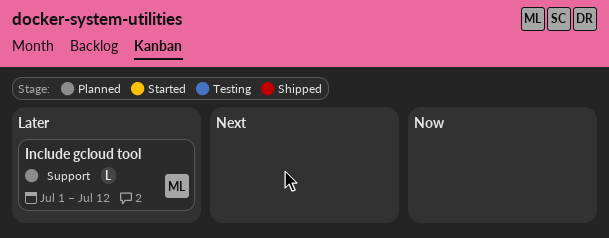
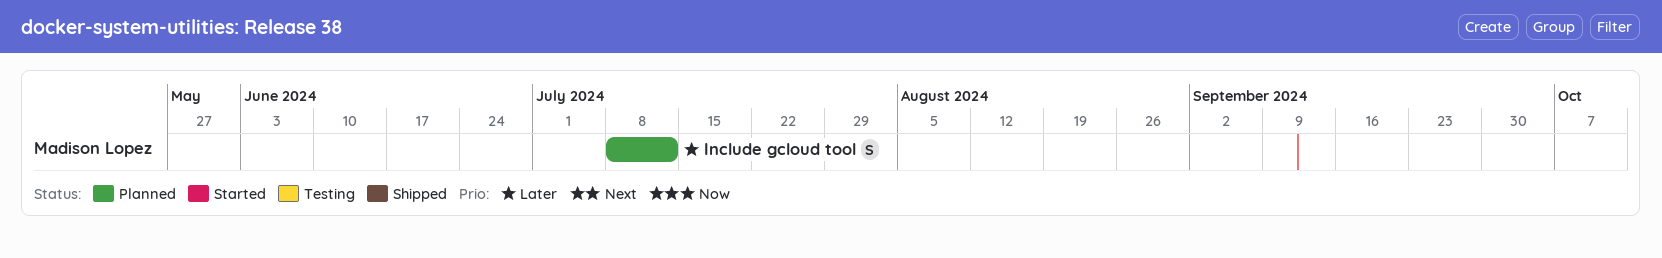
Include gcloud tool, estimate: L -> S
Include gcloud tool, start: Jul 1 -> Jul 8

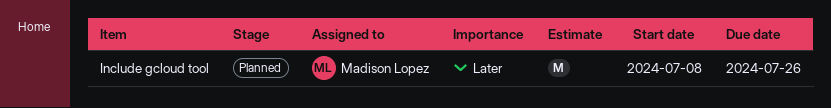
Include gcloud tool, estimate: S -> M
Include gcloud tool, due: Jul 12 -> Jul 26

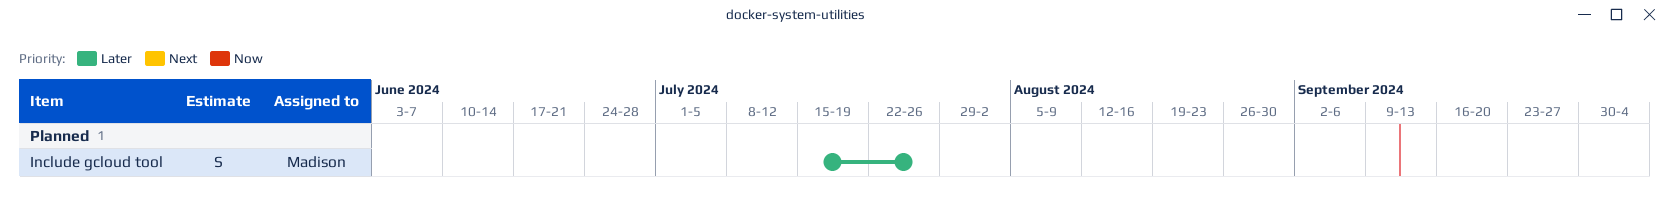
Include gcloud tool, estimate: M -> S
Include gcloud tool, start: Jul 8 -> Jul 15

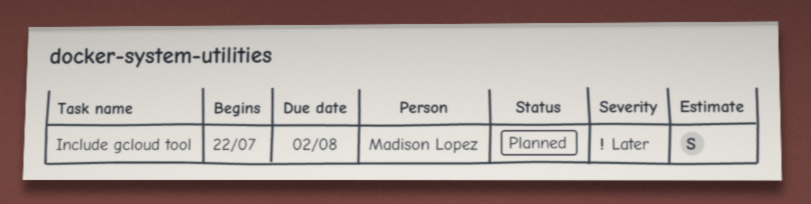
Include gcloud tool, start: Jul 15 -> Jul 22
Include gcloud tool, due: Jul 26 -> Aug 2

